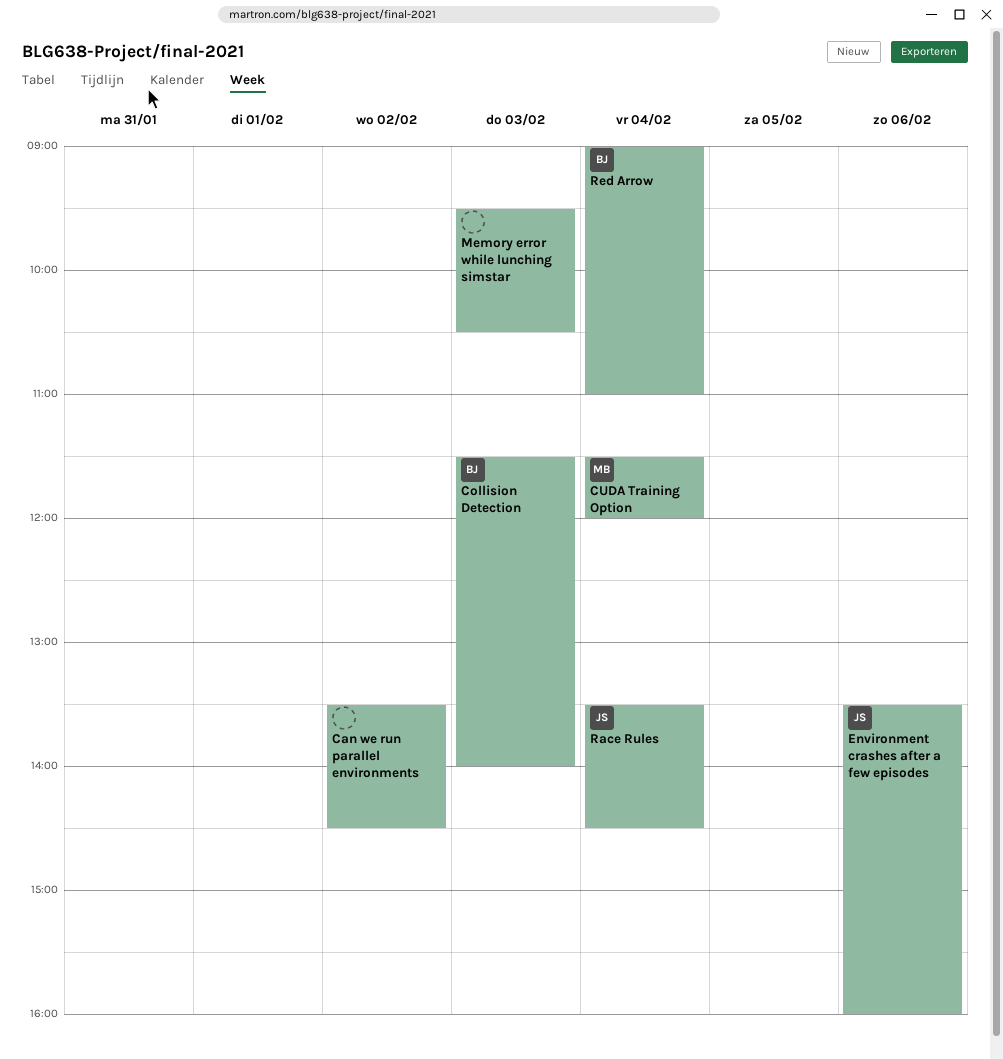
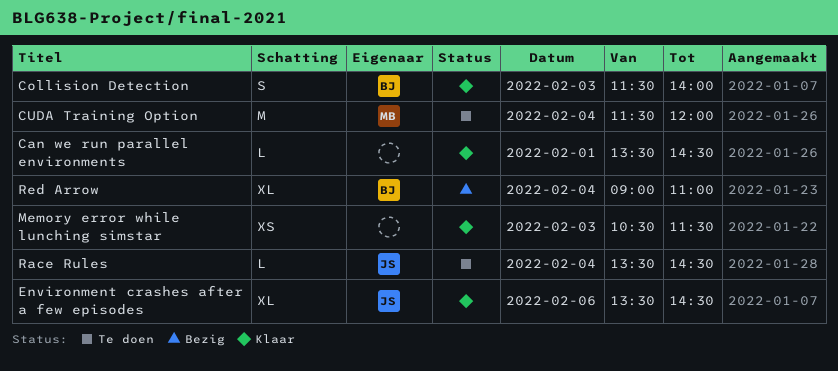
Can we run parallel environments, day: Feb 2 -> Feb 1
Environment crashes after a few episodes, ends: 16:00 -> 14:30
Memory error while lunching simstar, begins: 09:30 -> 10:30
Memory error while lunching simstar, ends: 10:30 -> 11:30

